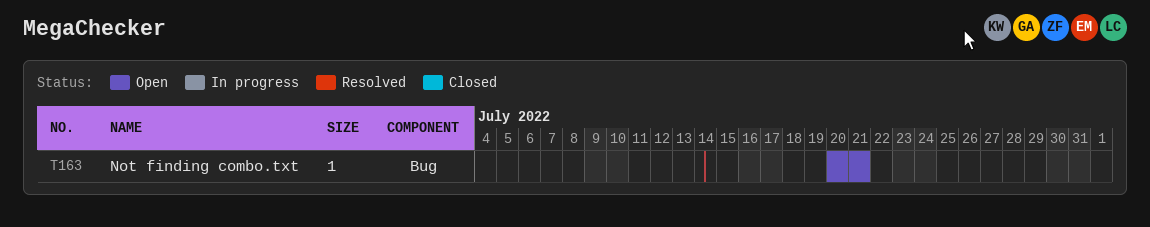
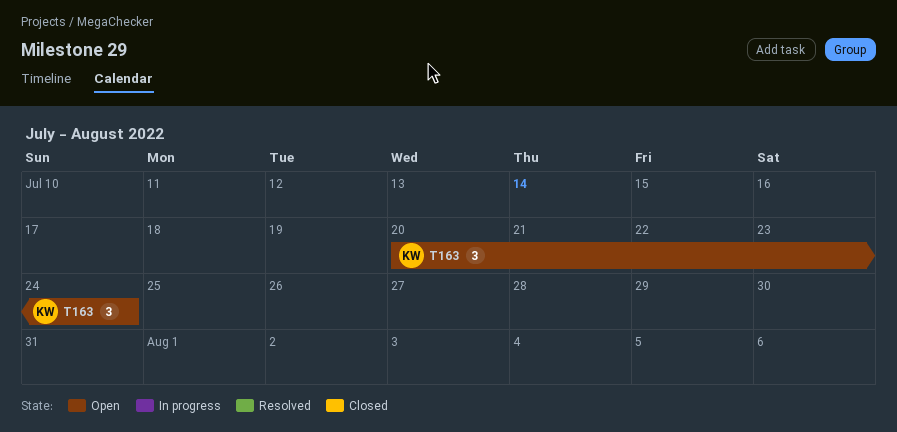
T163, estimate: 1 -> 3
T163, due: Jul 21 -> Jul 24

